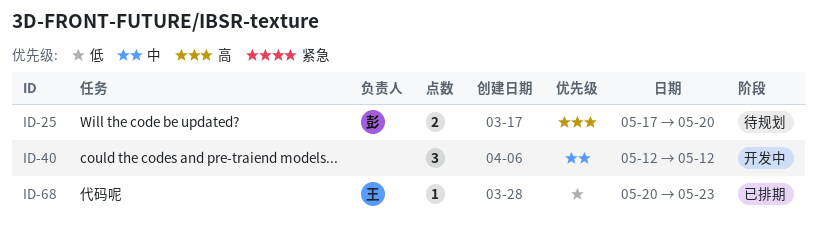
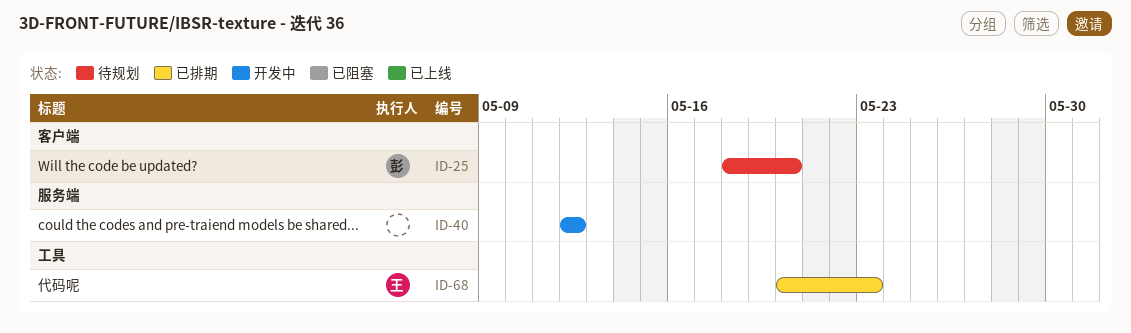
ID-25, start: May 17 -> May 18

